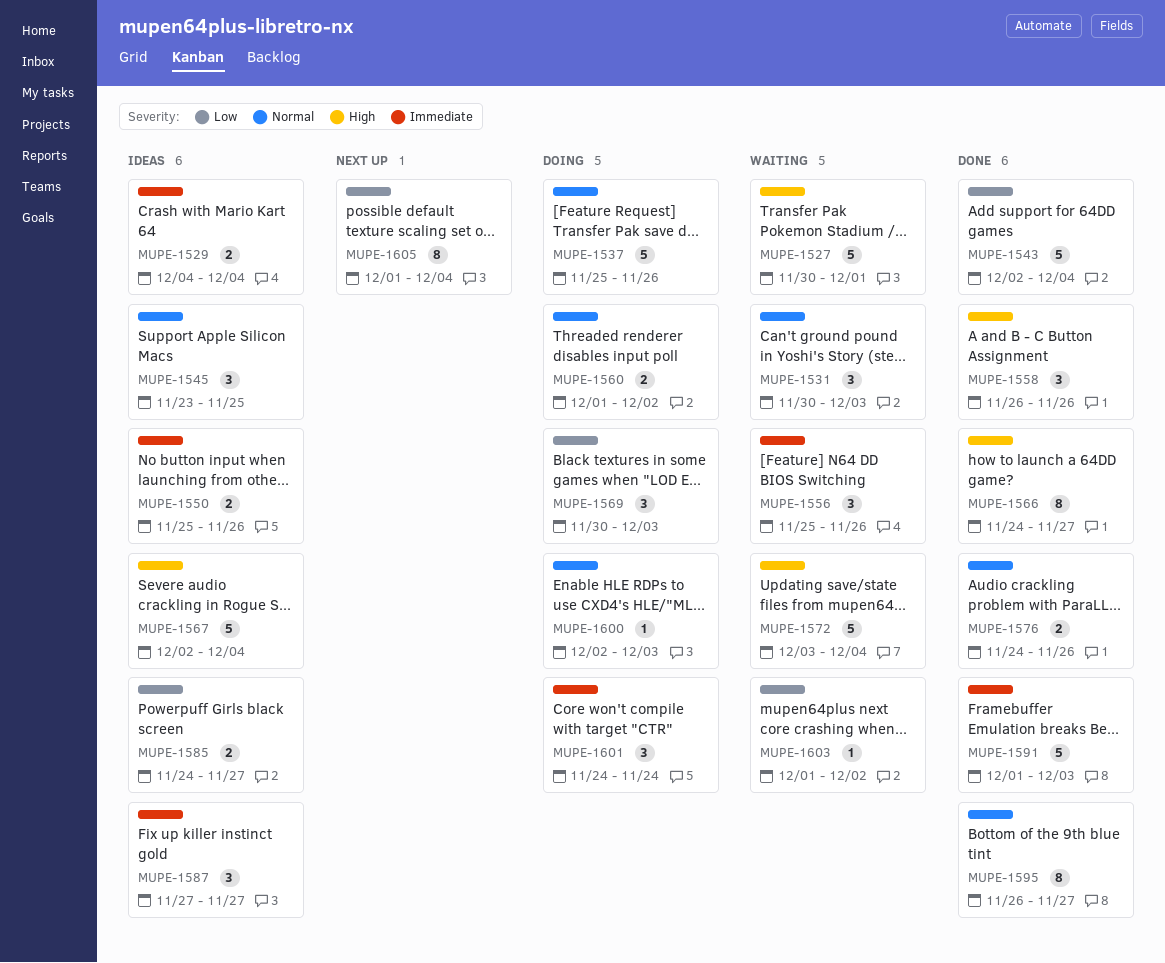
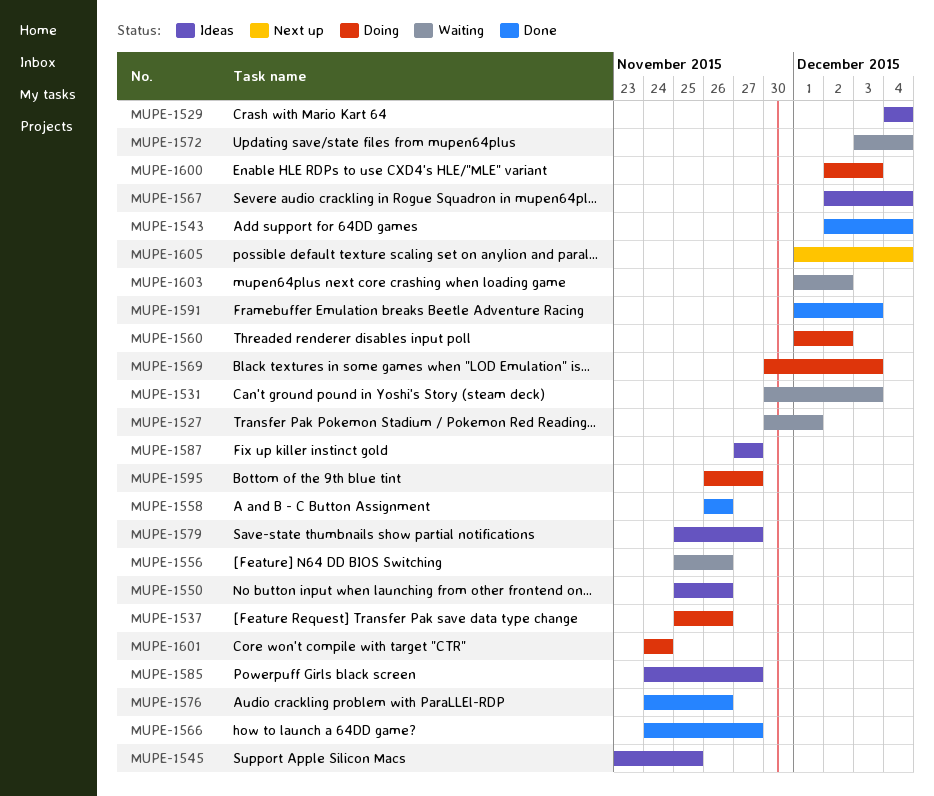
MUPE-1579: none -> present
MUPE-1595, status: Done -> Doing

